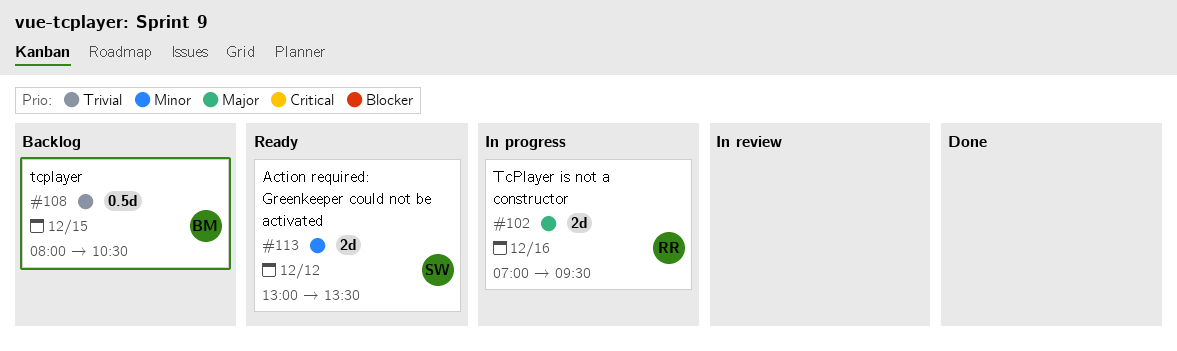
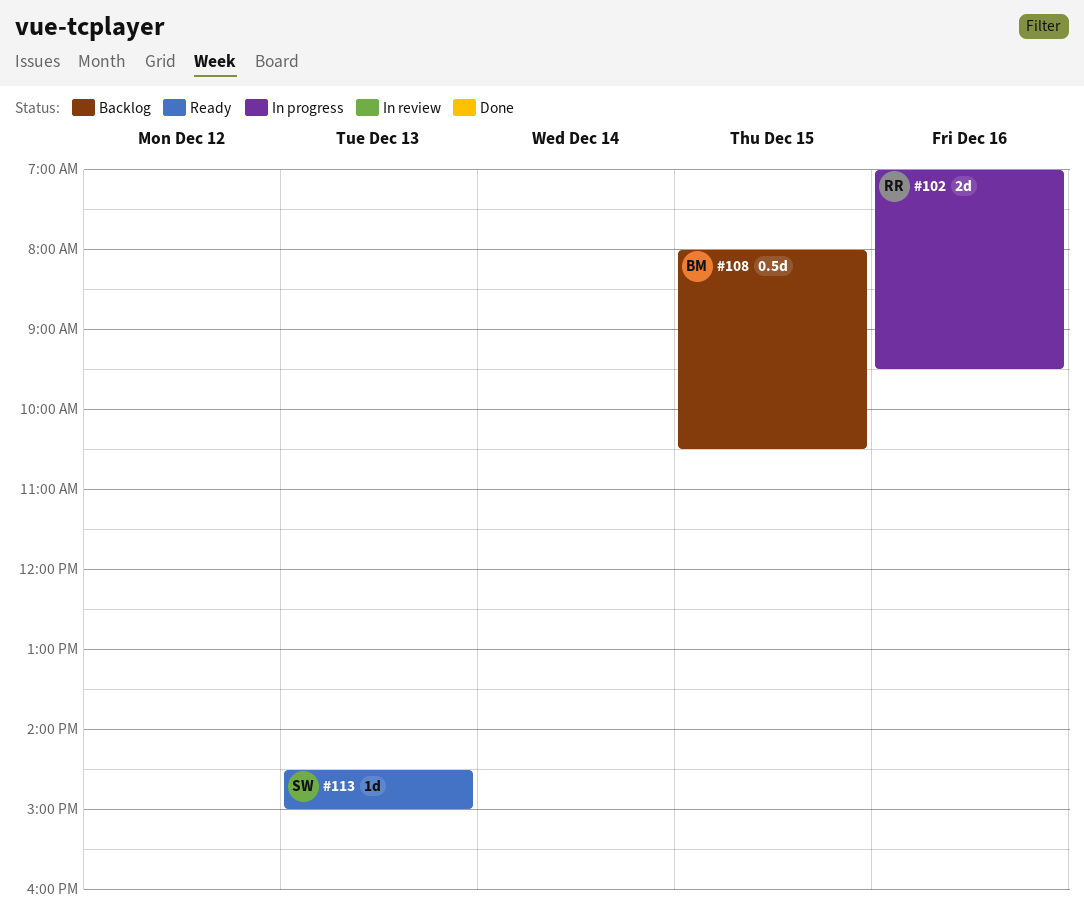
#113, estimate: 2d -> 1d
#113, day: Dec 12 -> Dec 13
#113, begins: 13:00 -> 14:30
#113, ends: 13:30 -> 15:00

